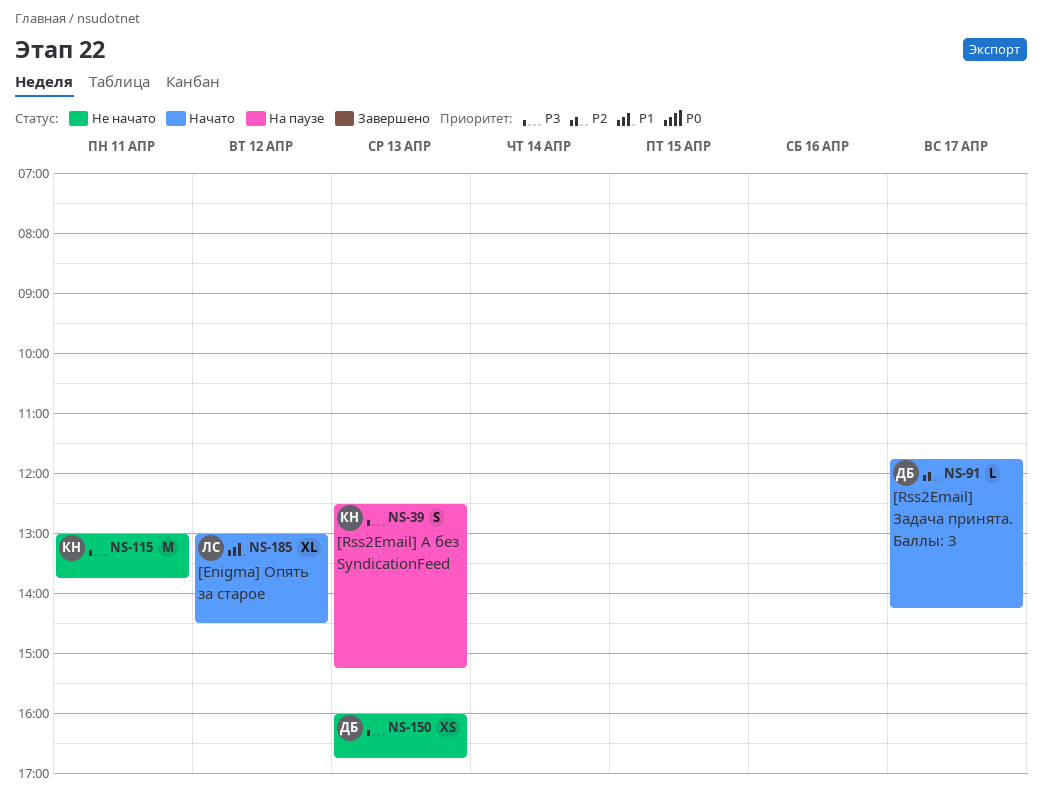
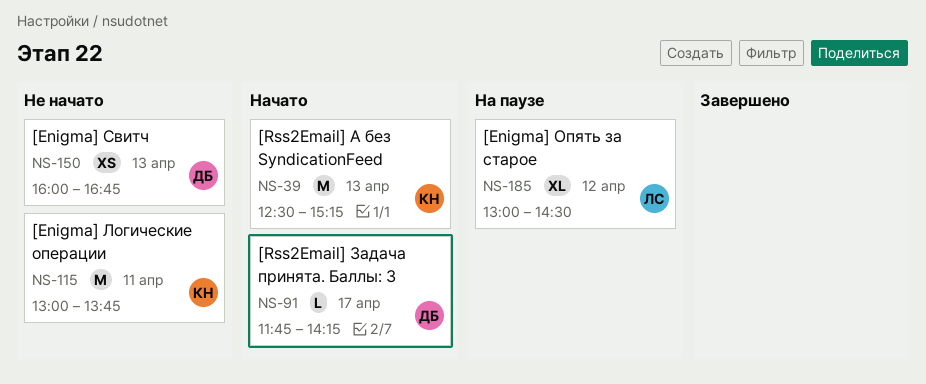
NS-39, status: На паузе -> Начато
NS-39, estimate: S -> M
NS-185, status: Начато -> На паузе

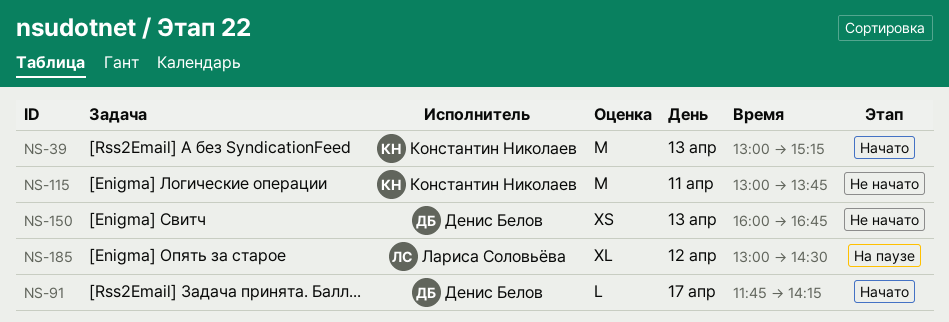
NS-39, begins: 12:30 -> 13:00

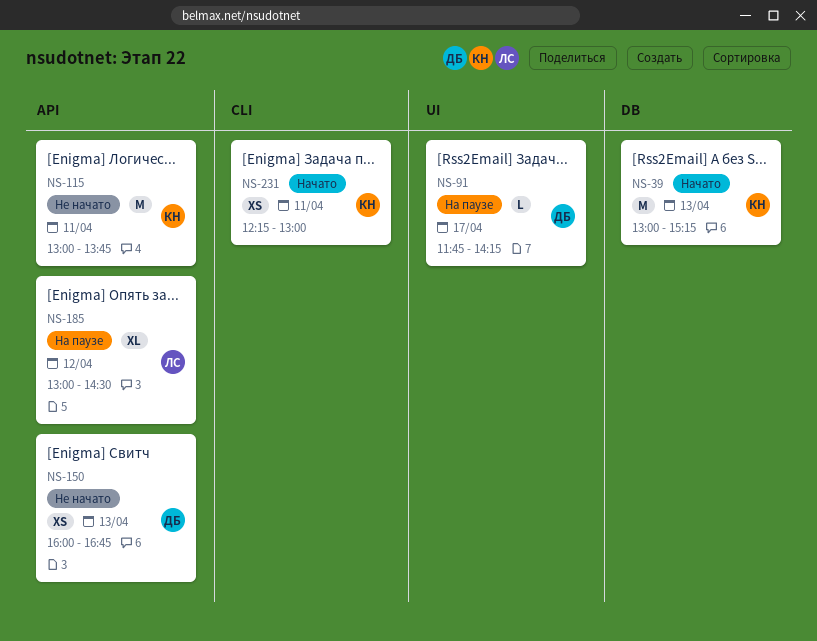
NS-91, status: Начато -> На паузе
NS-231: none -> present

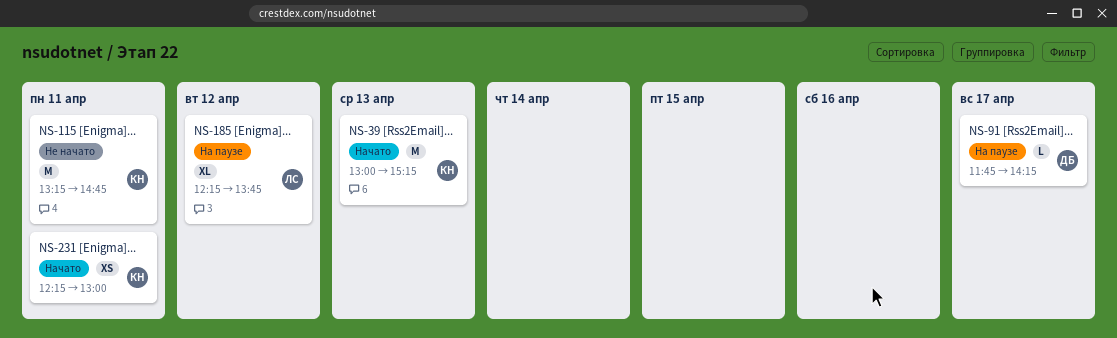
NS-115, begins: 13:00 -> 13:15
NS-115, ends: 13:45 -> 14:45
NS-150: present -> none
NS-185, begins: 13:00 -> 12:15
NS-185, ends: 14:30 -> 13:45

